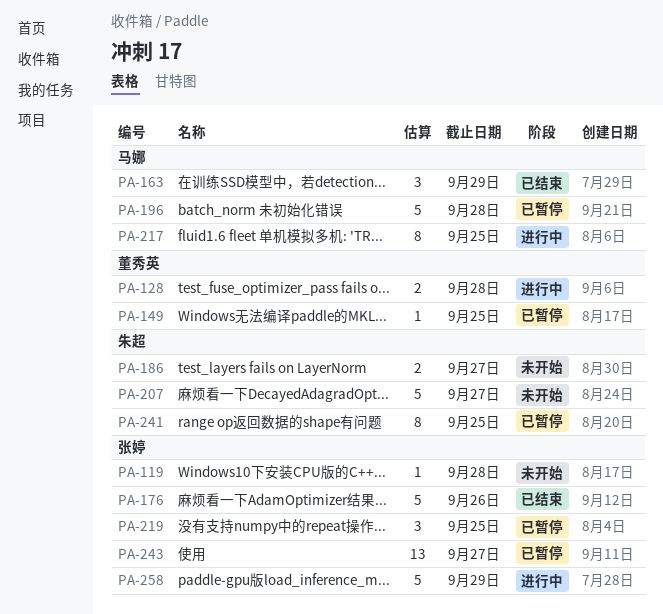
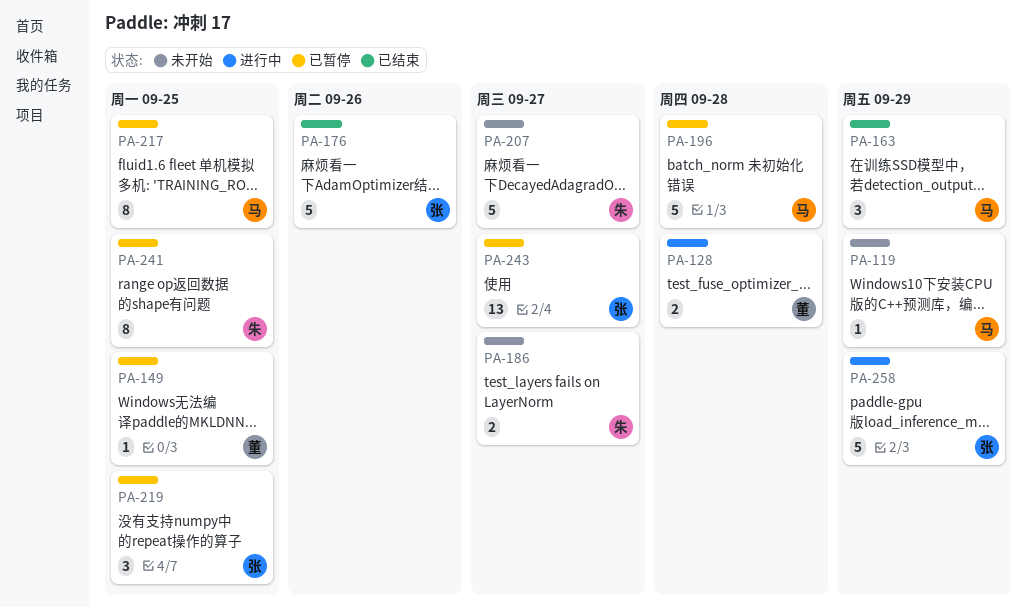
PA-119, owner: 张婷 -> 马娜
PA-119, due: Sep 28 -> Sep 29
PA-217, status: 进行中 -> 已暂停

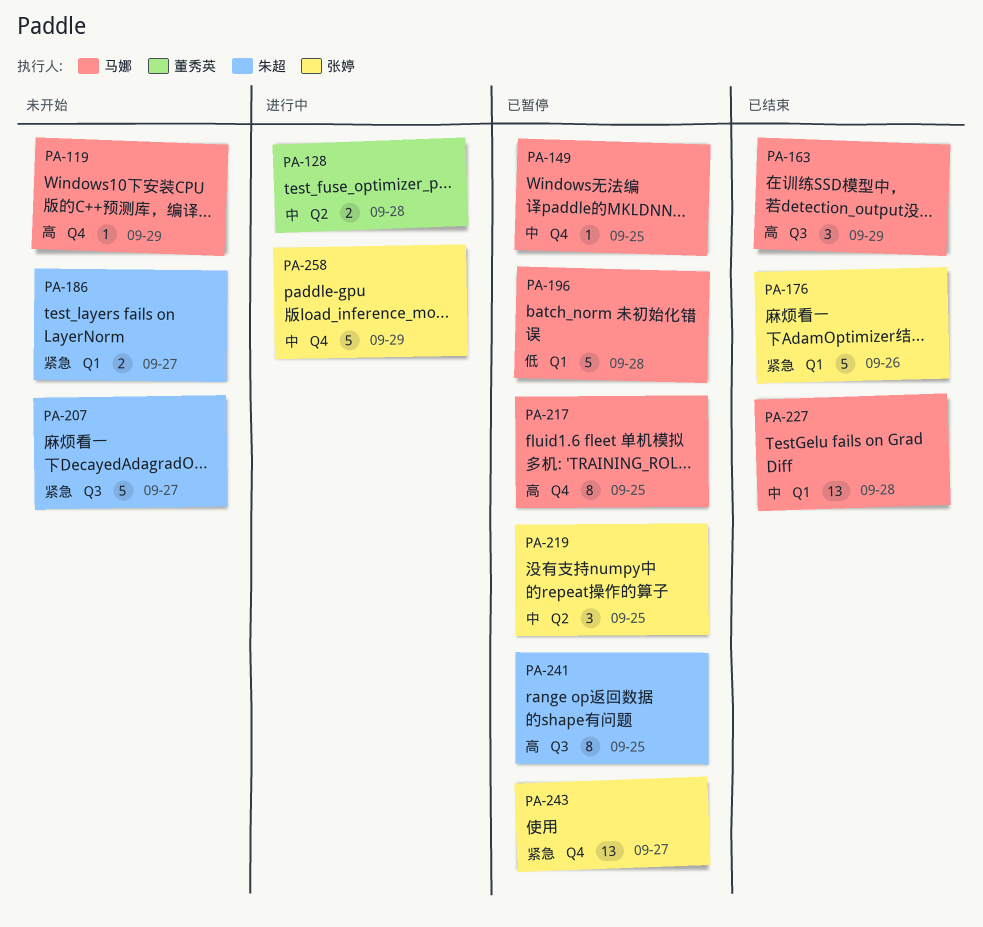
PA-149, owner: 董秀英 -> 马娜
PA-227: none -> present

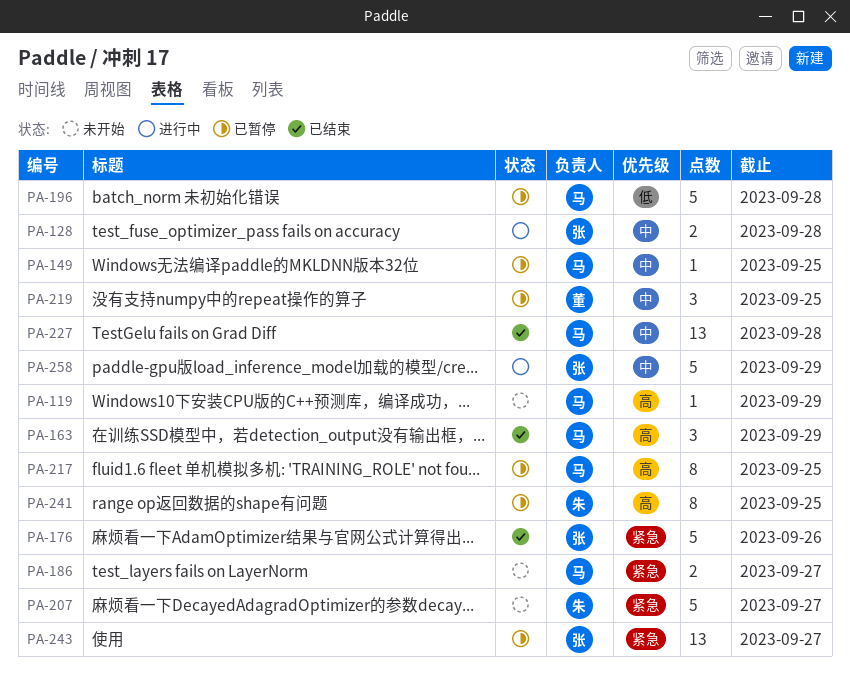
PA-128, owner: 董秀英 -> 张婷
PA-186, owner: 朱超 -> 马娜
PA-219, owner: 张婷 -> 董秀英

